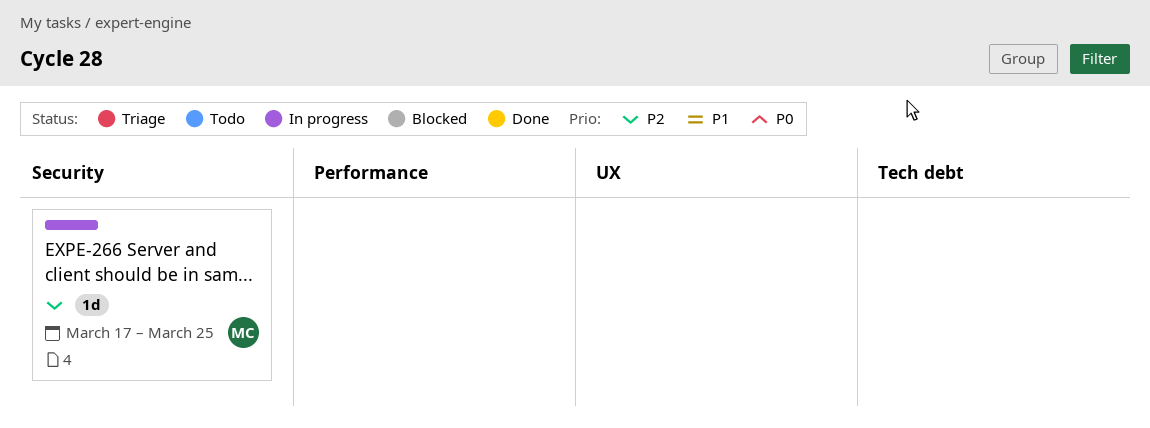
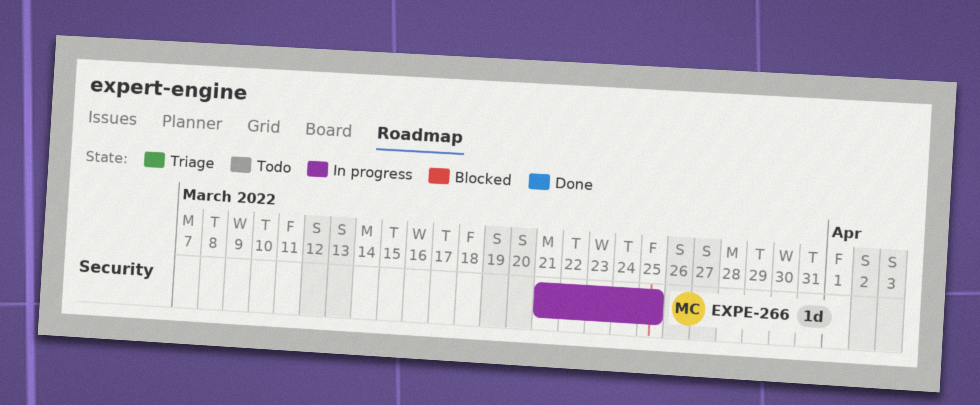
EXPE-266, start: Mar 17 -> Mar 21

